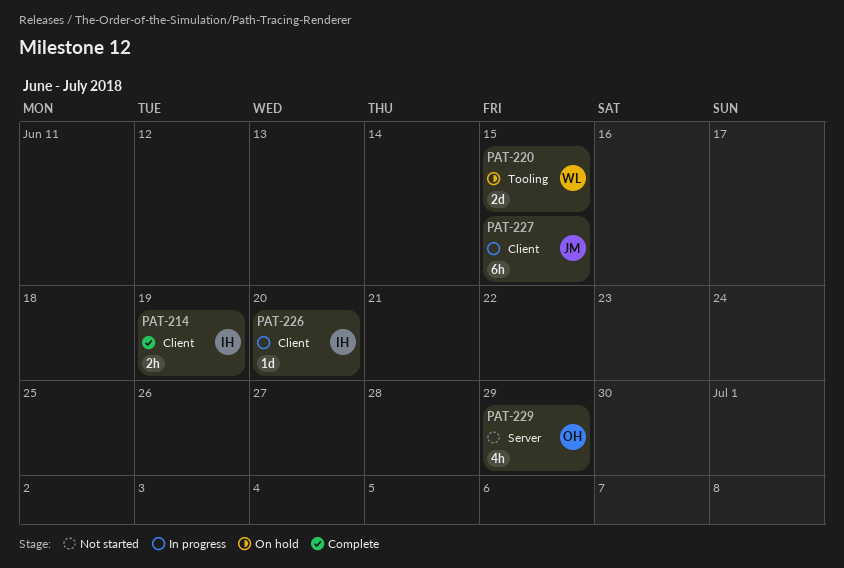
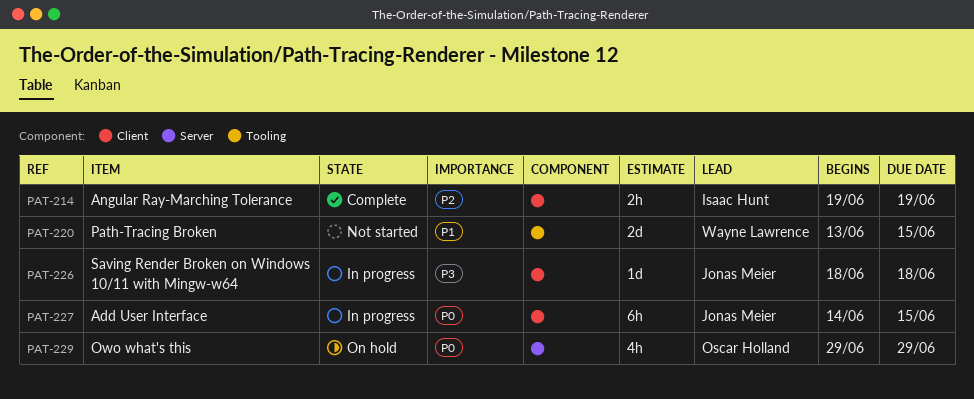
PAT-220, status: On hold -> Not started
PAT-226, owner: Isaac Hunt -> Jonas Meier
PAT-226, due: Jun 20 -> Jun 18
PAT-229, status: Not started -> On hold

